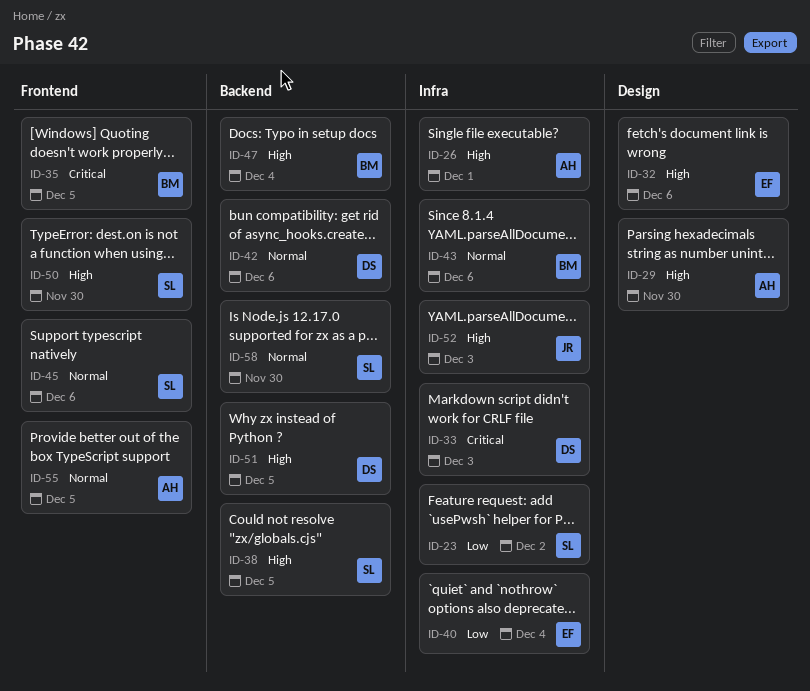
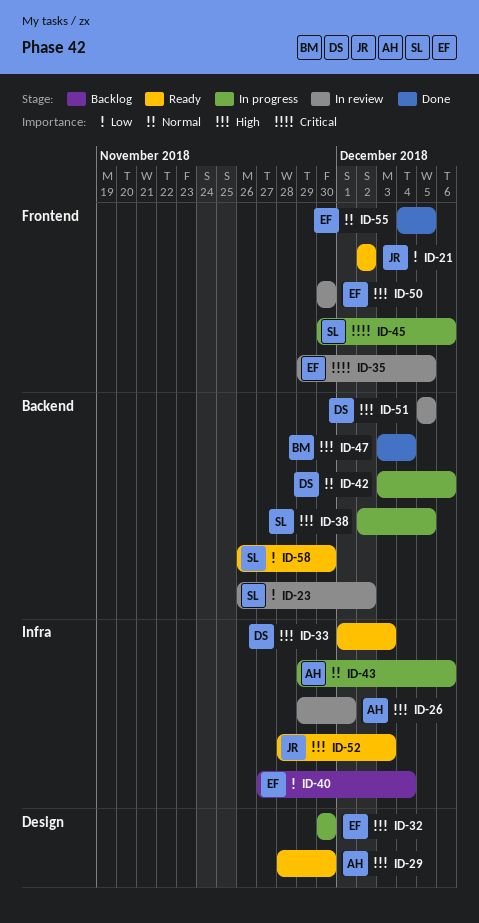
ID-21: none -> present
ID-23, label: Infra -> Backend
ID-32, due: Dec 6 -> Nov 30
ID-33, priority: Critical -> High
ID-35, owner: BM -> EF
ID-43, owner: BM -> AH
ID-45, priority: Normal -> Critical
ID-50, owner: SL -> EF
ID-55, owner: AH -> EF
ID-58, priority: Normal -> Low

